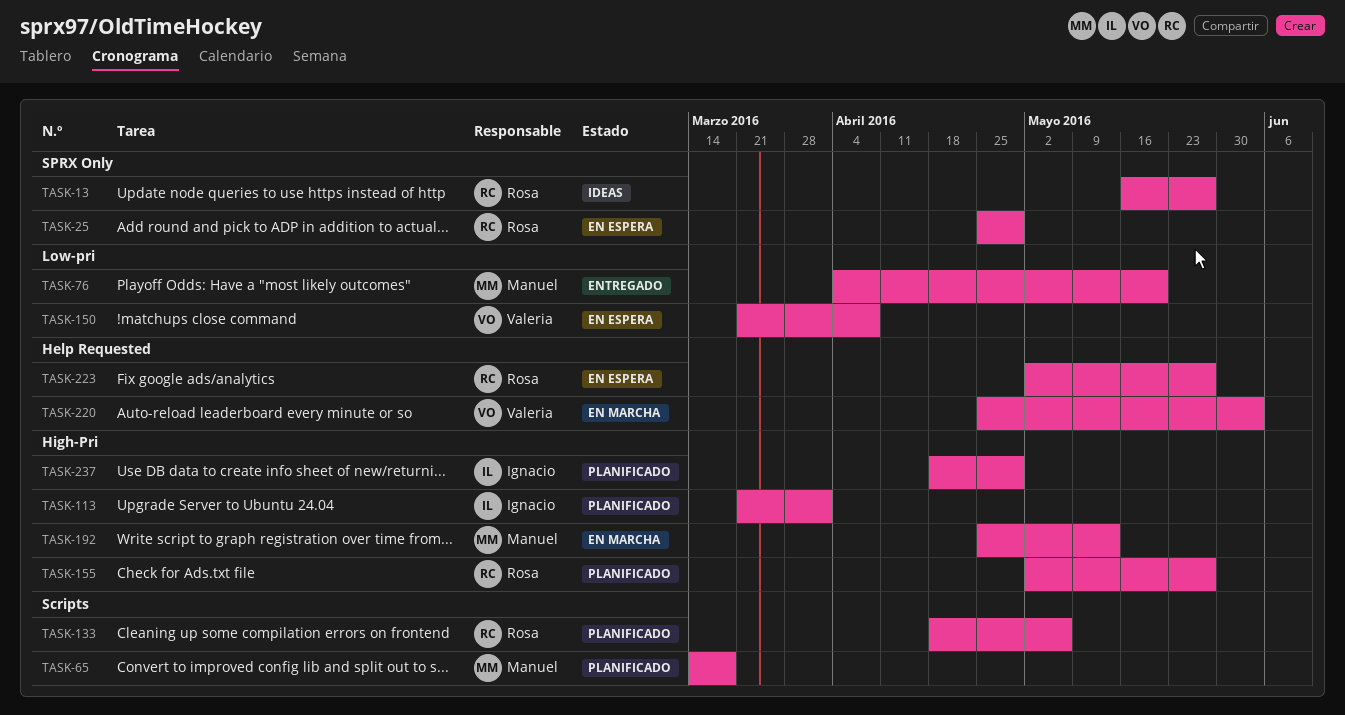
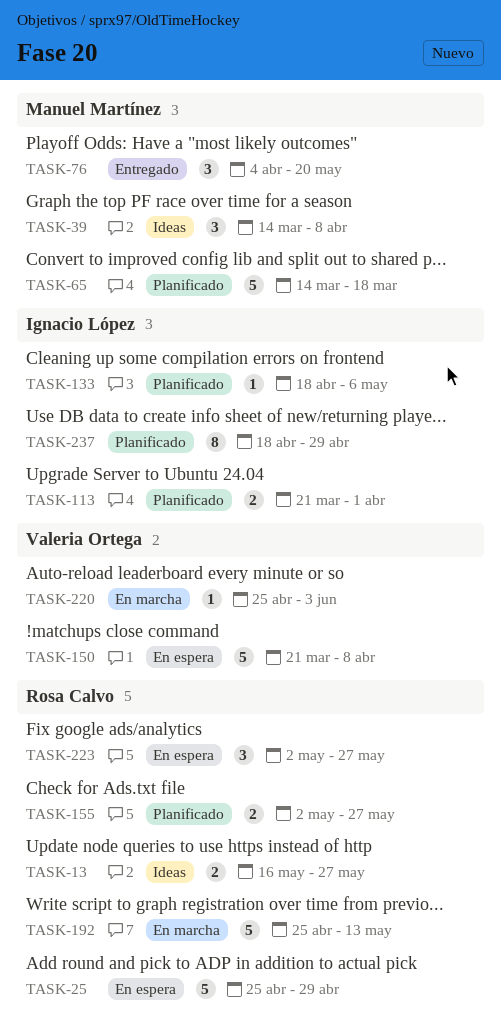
TASK-39: none -> present
TASK-133, owner: Rosa Calvo -> Ignacio López
TASK-192, owner: Manuel Martínez -> Rosa Calvo

